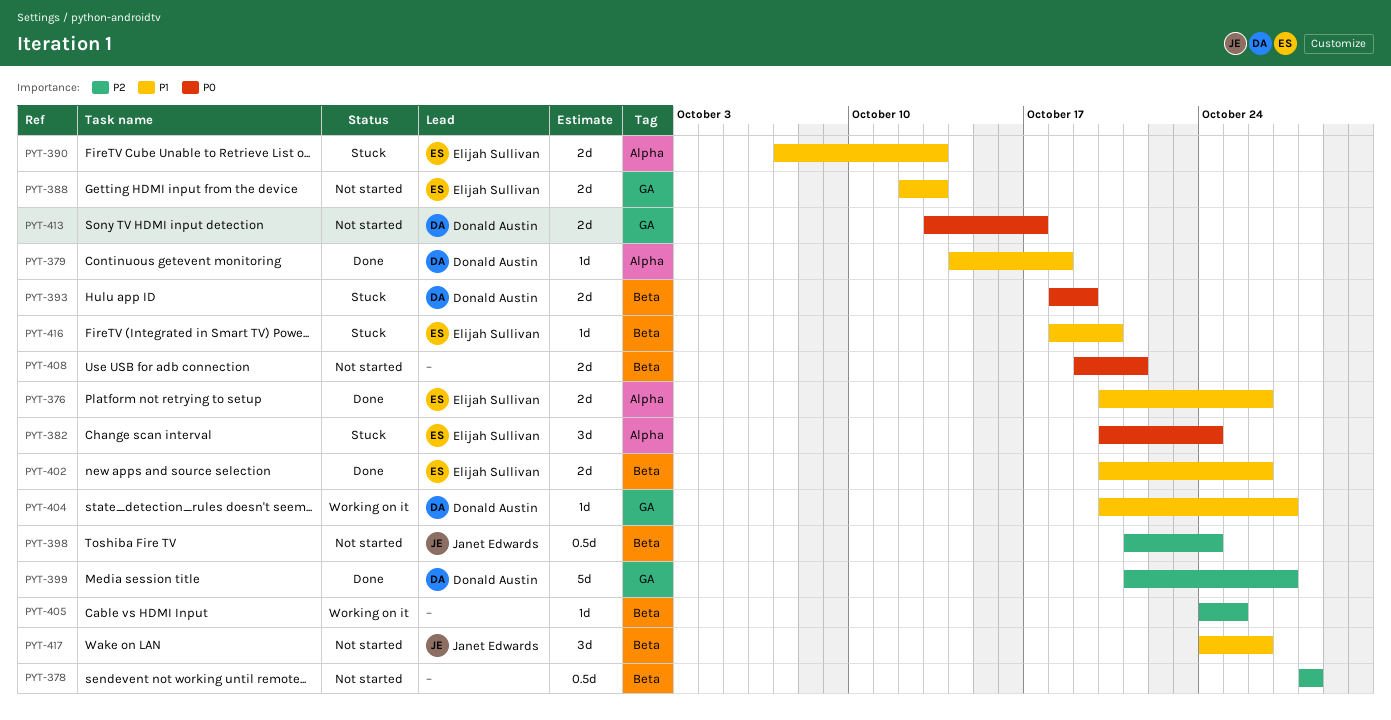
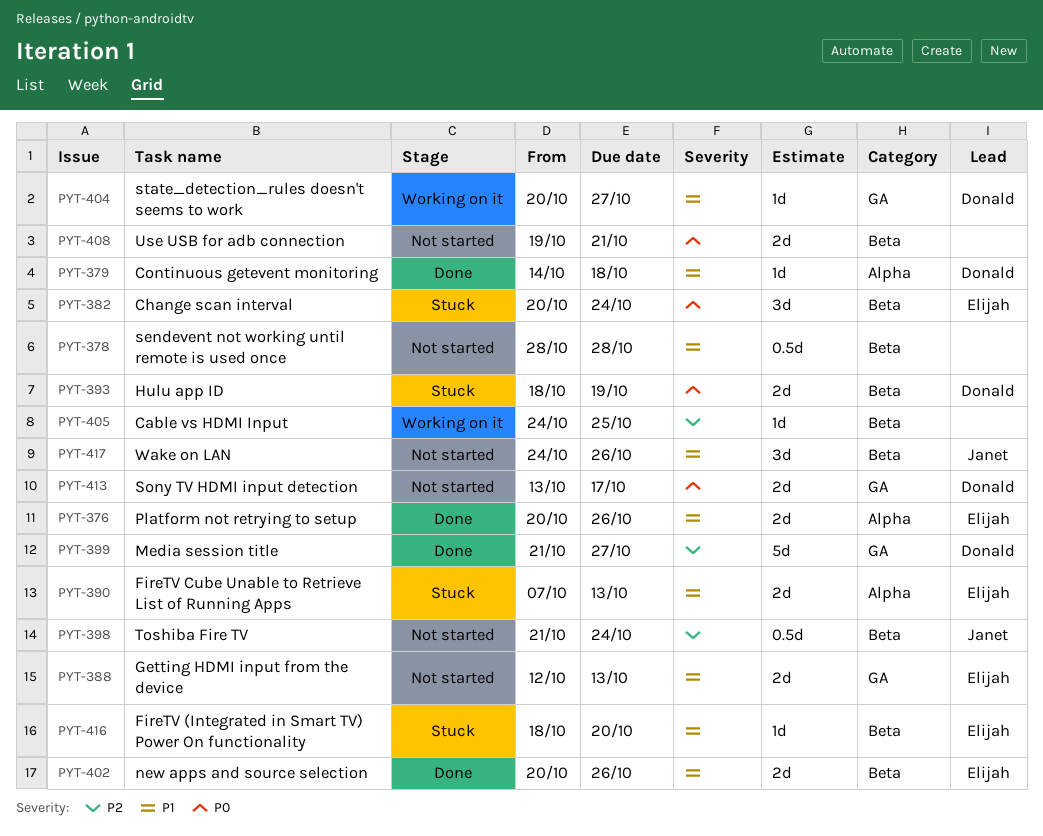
PYT-378, priority: P2 -> P1
PYT-382, label: Alpha -> Beta

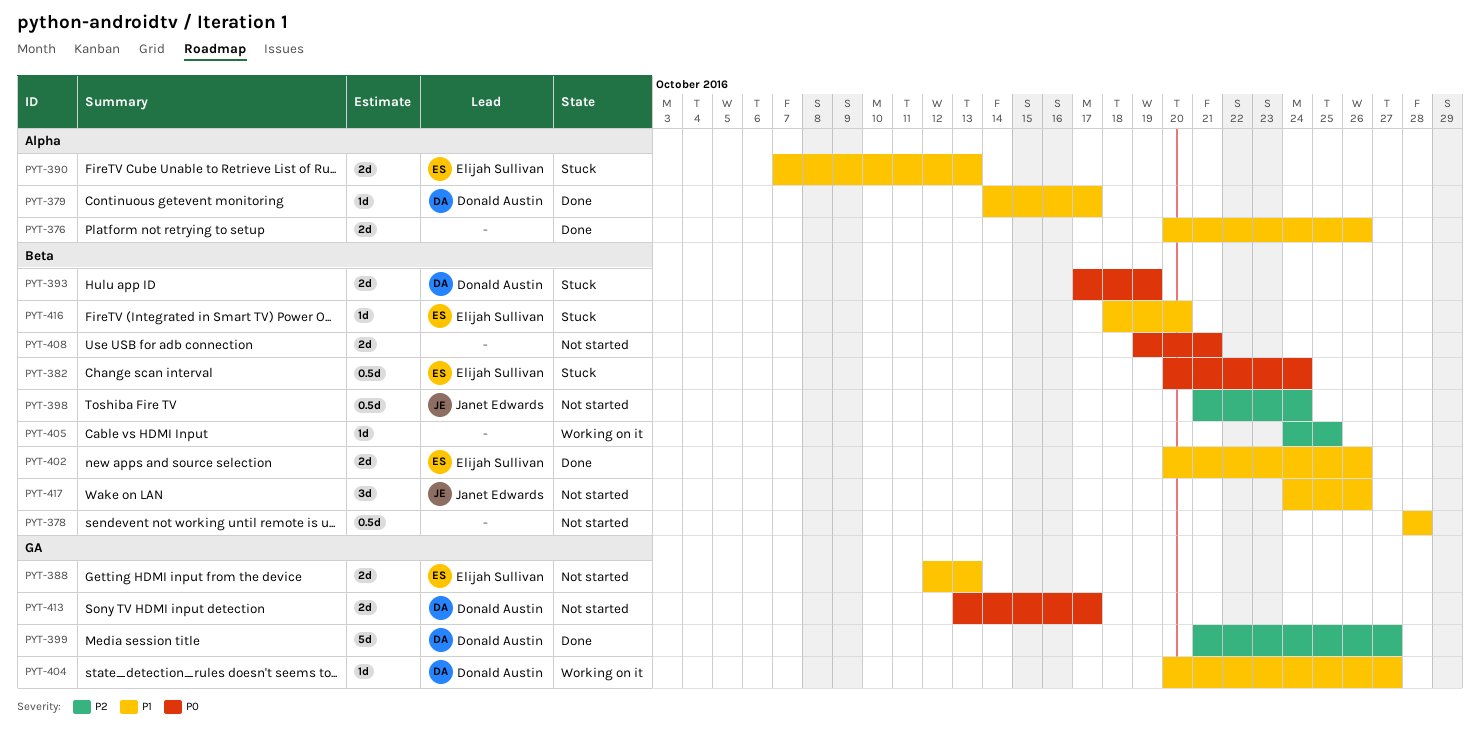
PYT-376, owner: Elijah Sullivan -> none
PYT-379, due: Oct 18 -> Oct 17
PYT-382, estimate: 3d -> 0.5d
PYT-393, start: Oct 18 -> Oct 17

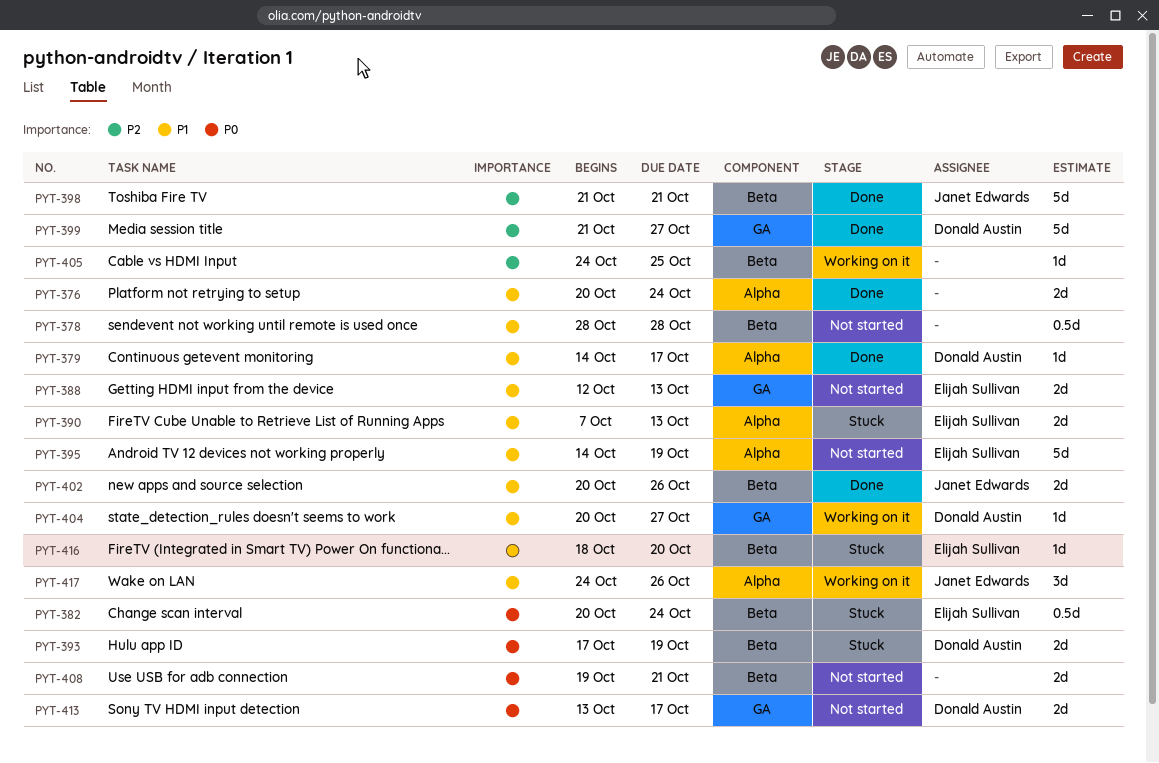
PYT-376, due: Oct 26 -> Oct 24
PYT-395: none -> present
PYT-398, status: Not started -> Done
PYT-398, estimate: 0.5d -> 5d
PYT-398, due: Oct 24 -> Oct 21
PYT-402, owner: Elijah Sullivan -> Janet Edwards
PYT-417, status: Not started -> Working on it
PYT-417, label: Beta -> Alpha

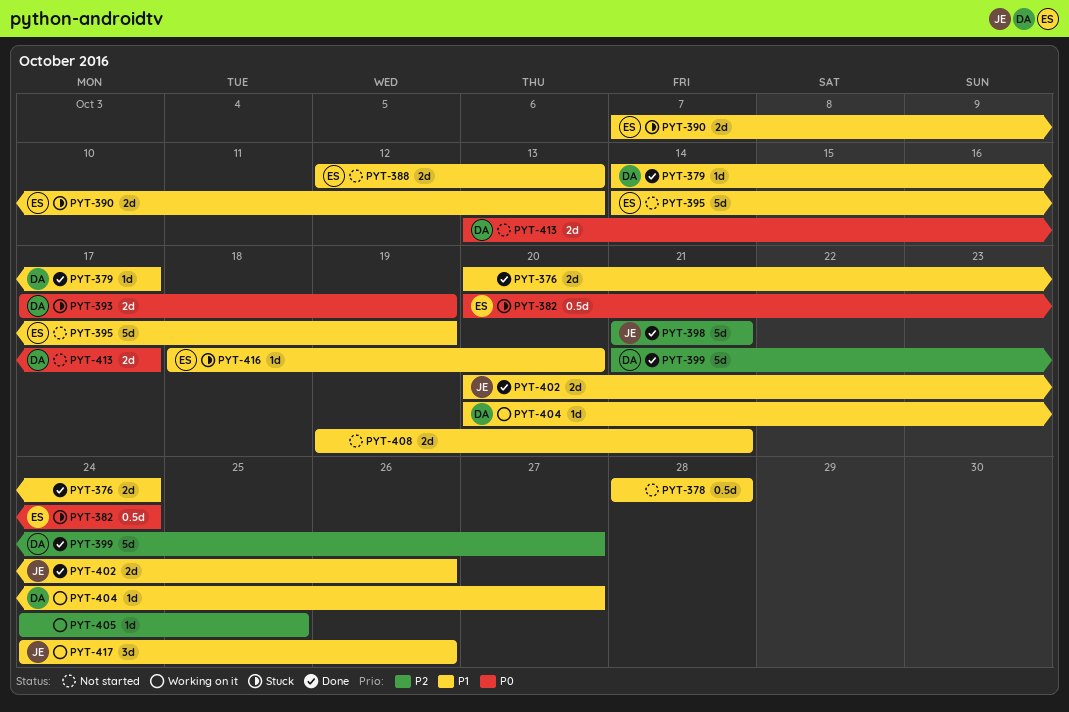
PYT-408, priority: P0 -> P1

